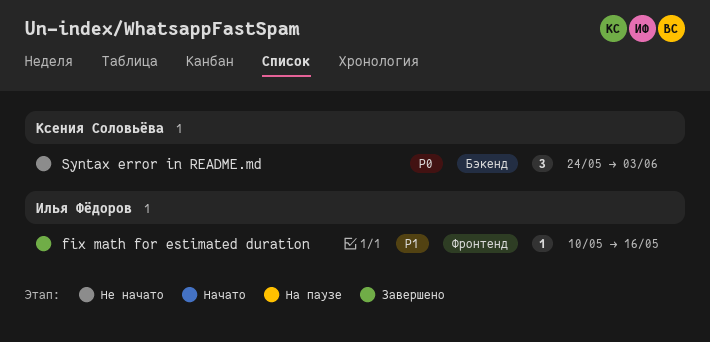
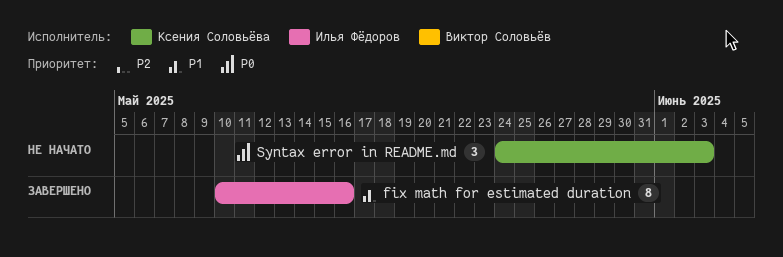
fix math for estimated duration, estimate: 1 -> 8

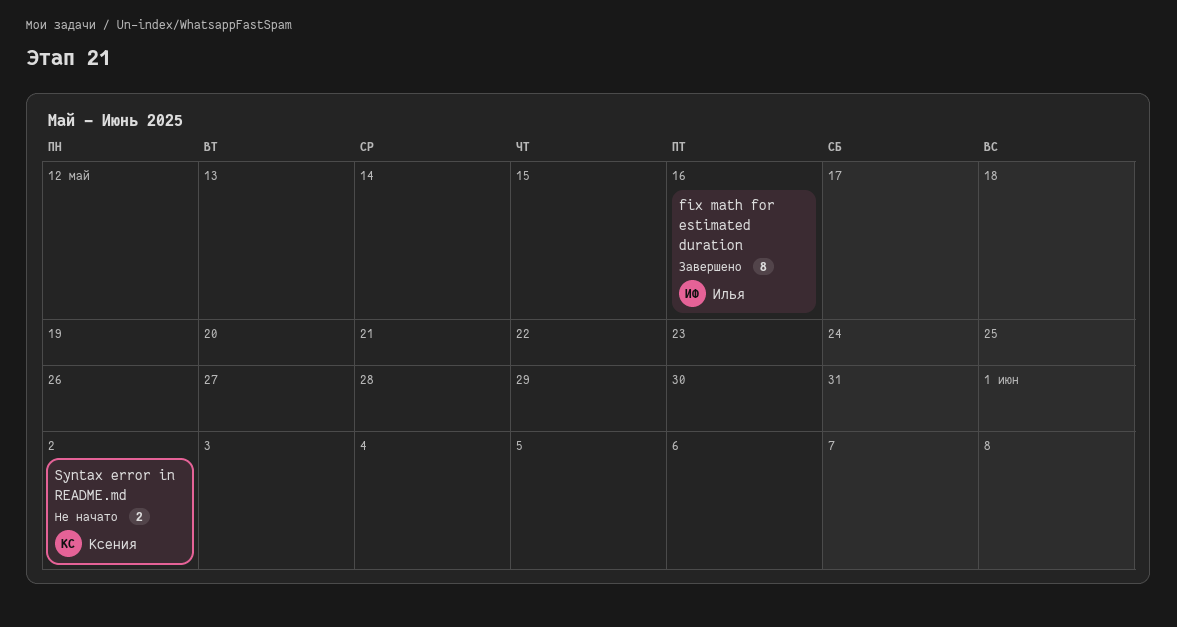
Syntax error in README.md, estimate: 3 -> 2
Syntax error in README.md, due: Jun 3 -> Jun 2

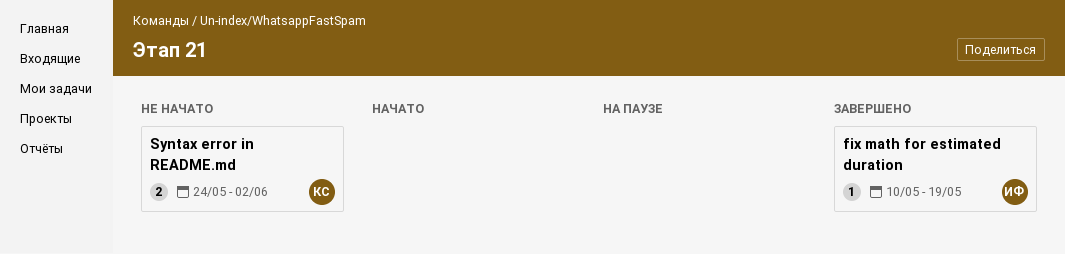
fix math for estimated duration, estimate: 8 -> 1
fix math for estimated duration, due: May 16 -> May 19

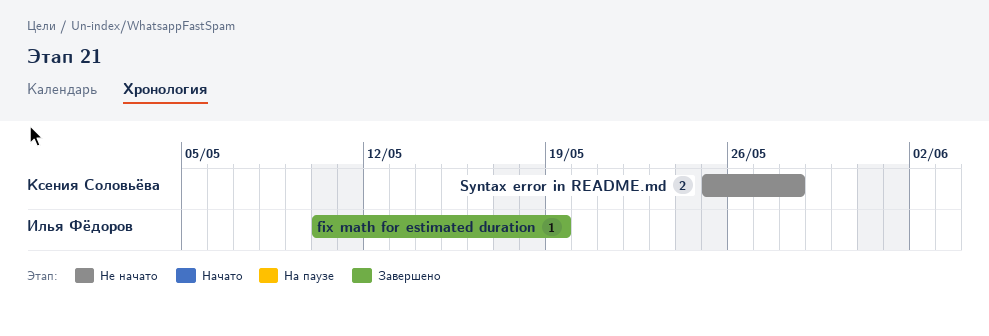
Syntax error in README.md, start: May 24 -> May 25
Syntax error in README.md, due: Jun 2 -> May 28

